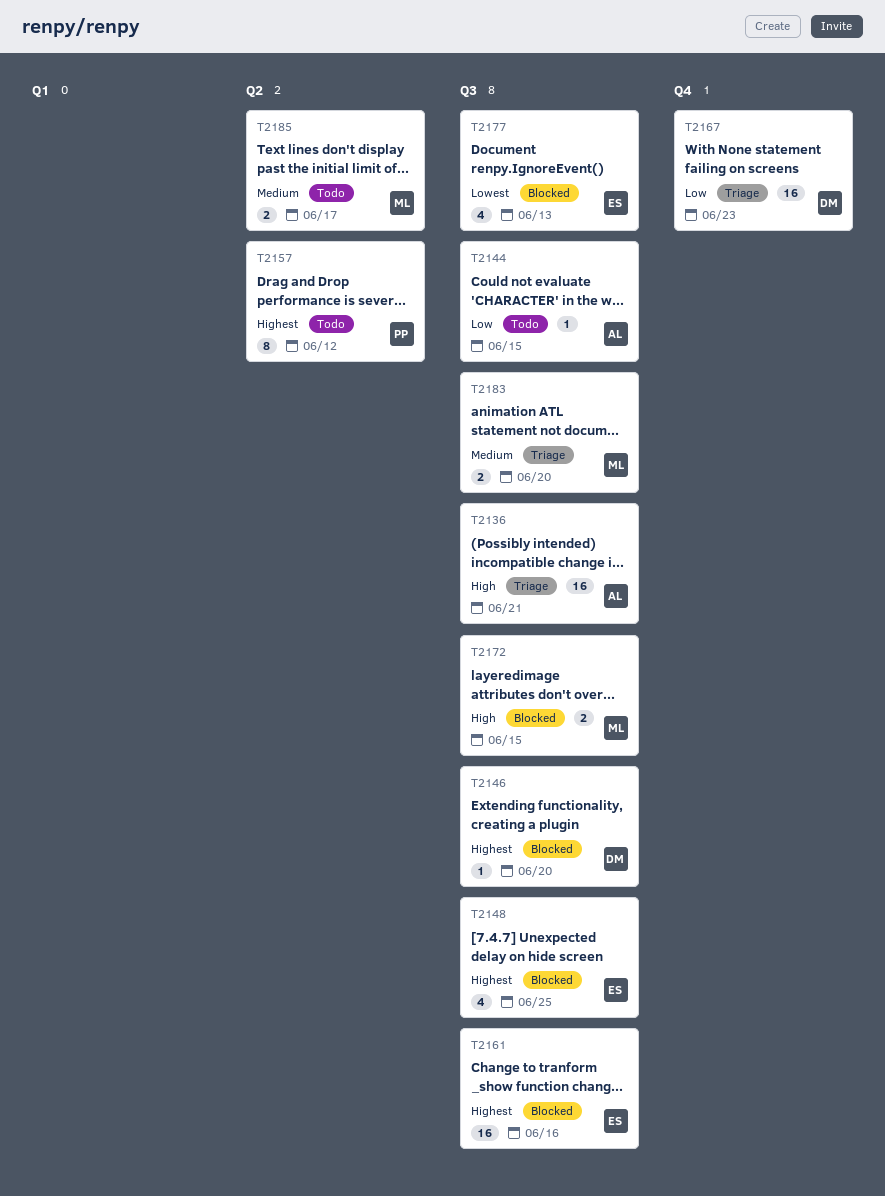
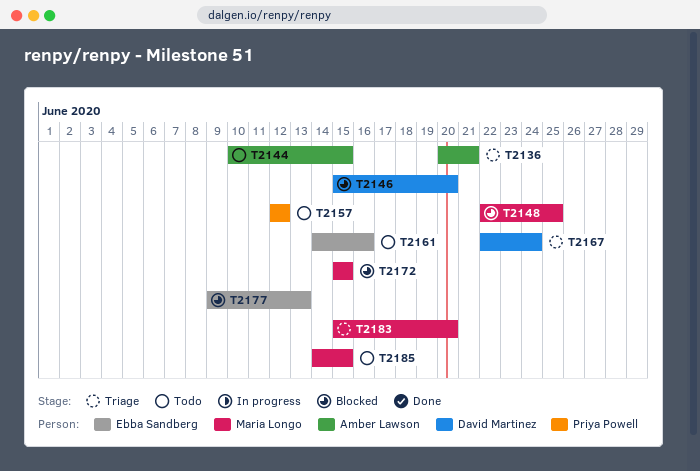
T2148, owner: Ebba Sandberg -> Maria Longo
T2161, status: Blocked -> Todo
T2167, due: Jun 23 -> Jun 24
T2185, due: Jun 17 -> Jun 15

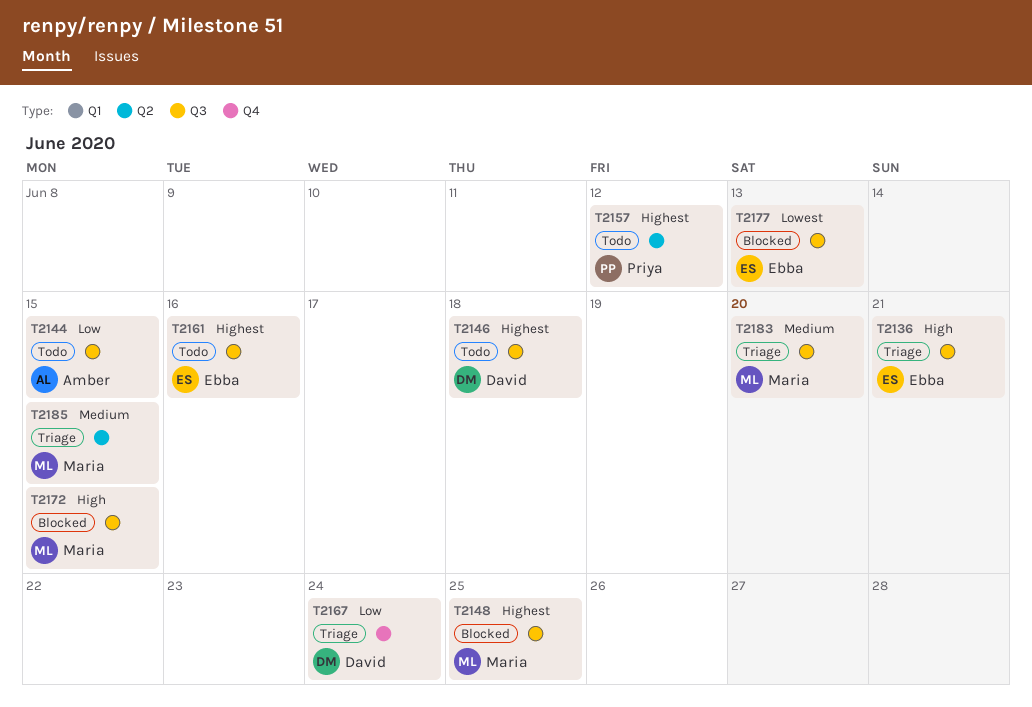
T2136, owner: Amber Lawson -> Ebba Sandberg
T2146, status: Blocked -> Todo
T2146, due: Jun 20 -> Jun 18
T2185, status: Todo -> Triage

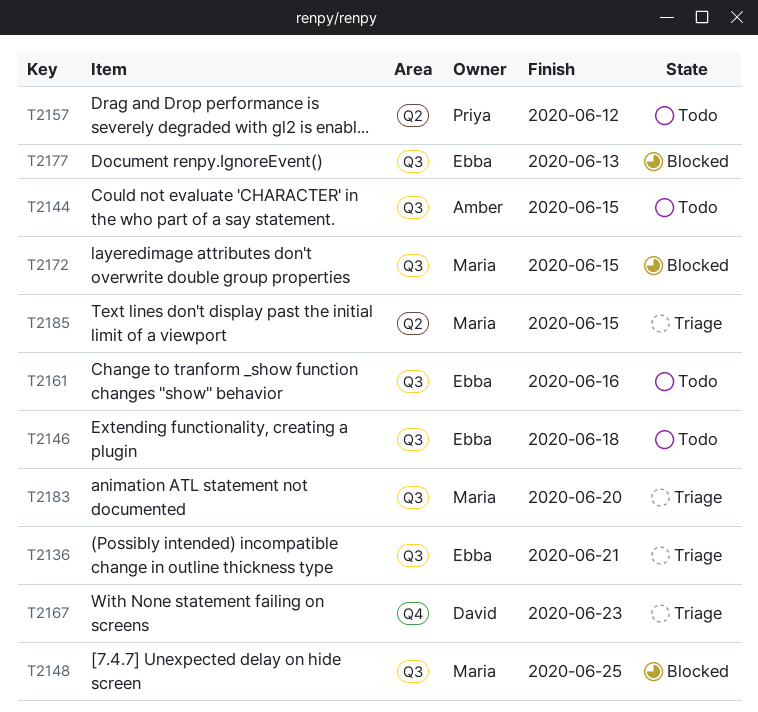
T2146, owner: David -> Ebba
T2167, due: Jun 24 -> Jun 23

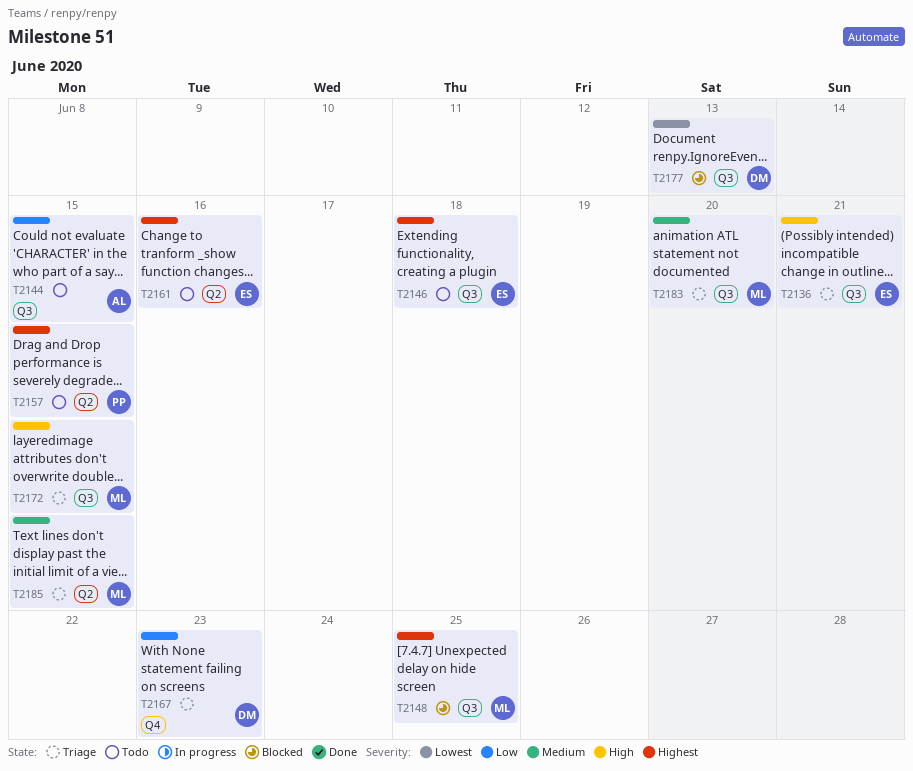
T2157, due: Jun 12 -> Jun 15
T2161, label: Q3 -> Q2
T2172, status: Blocked -> Triage
T2177, owner: Ebba -> David

